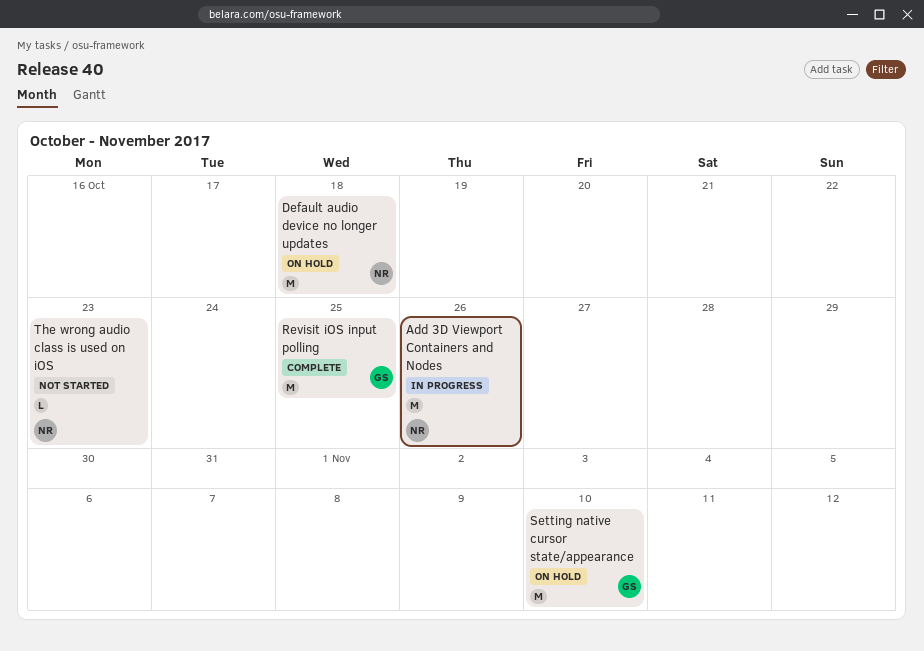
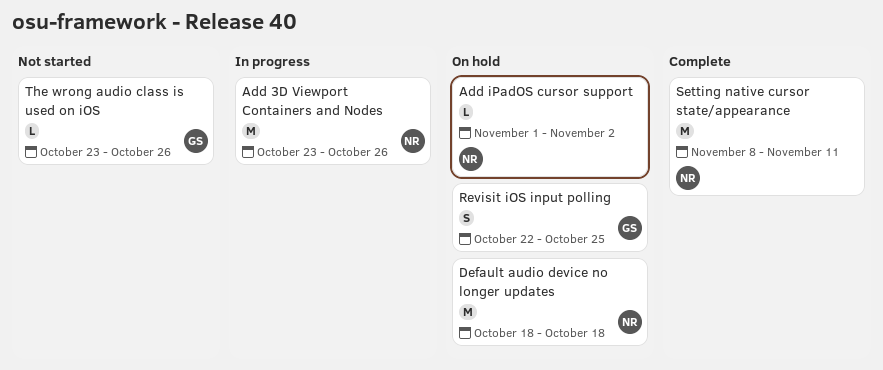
Add iPadOS cursor support: none -> present
Revisit iOS input polling, status: Complete -> On hold
Revisit iOS input polling, estimate: M -> S
Setting native cursor state/appearance, status: On hold -> Complete
Setting native cursor state/appearance, owner: GS -> NR
Setting native cursor state/appearance, due: Nov 10 -> Nov 11
The wrong audio class is used on iOS, owner: NR -> GS
The wrong audio class is used on iOS, due: Oct 23 -> Oct 26

